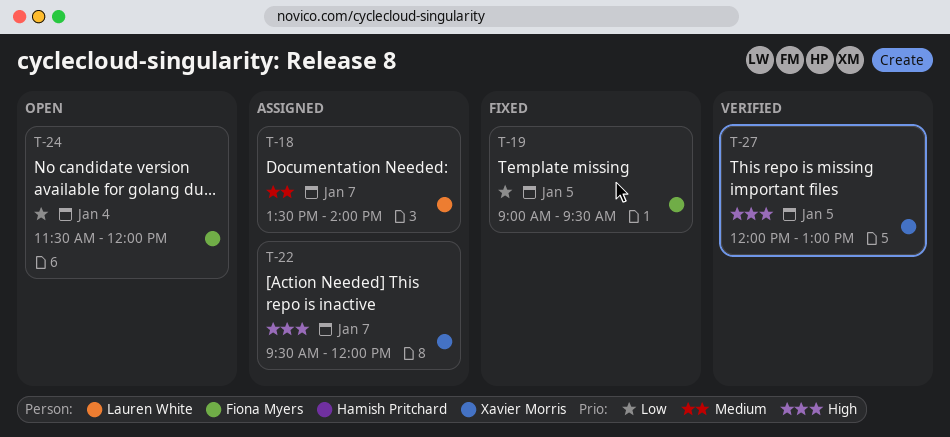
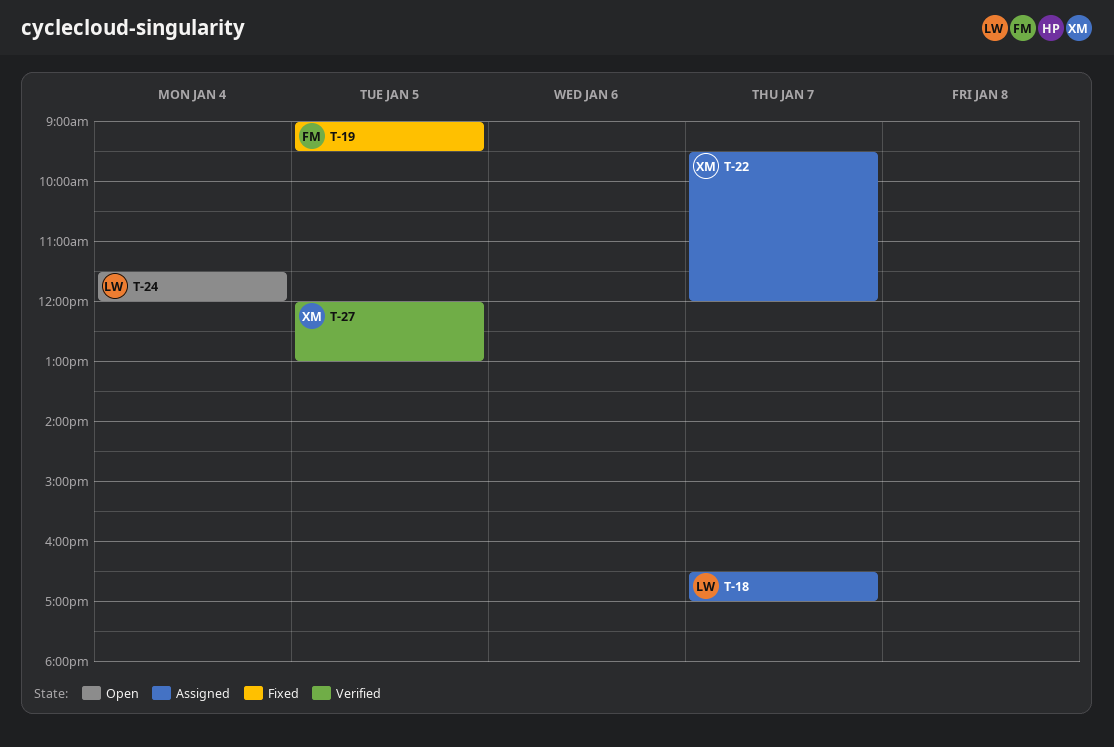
T-18, begins: 13:30 -> 16:30
T-18, ends: 14:00 -> 17:00
T-24, owner: Fiona Myers -> Lauren White

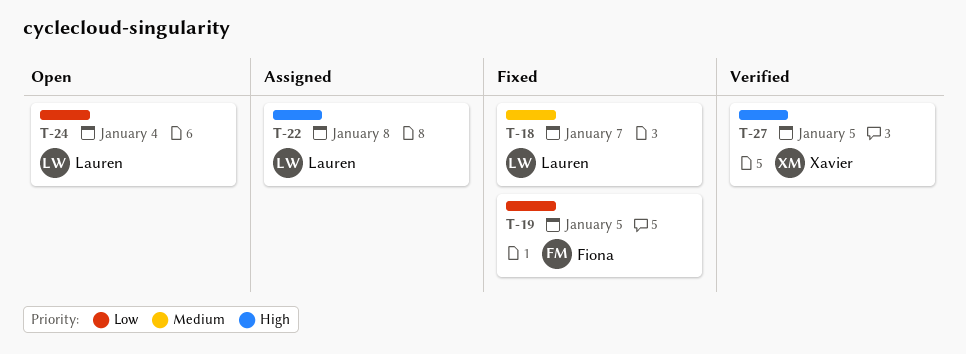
T-18, status: Assigned -> Fixed
T-22, owner: Xavier -> Lauren
T-22, day: Jan 7 -> Jan 8

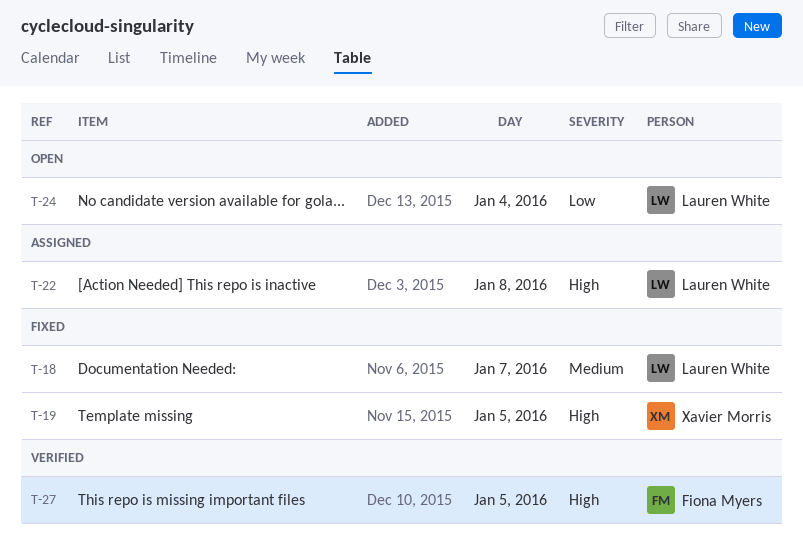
T-19, owner: Fiona Myers -> Xavier Morris
T-19, priority: Low -> High
T-27, owner: Xavier Morris -> Fiona Myers

